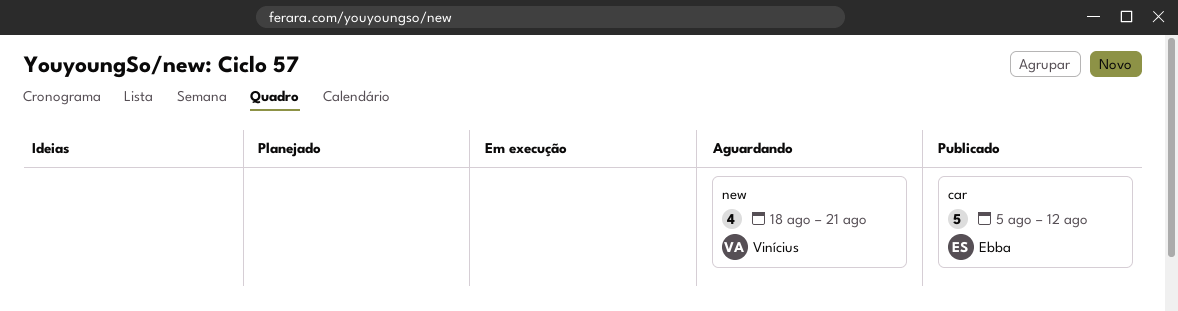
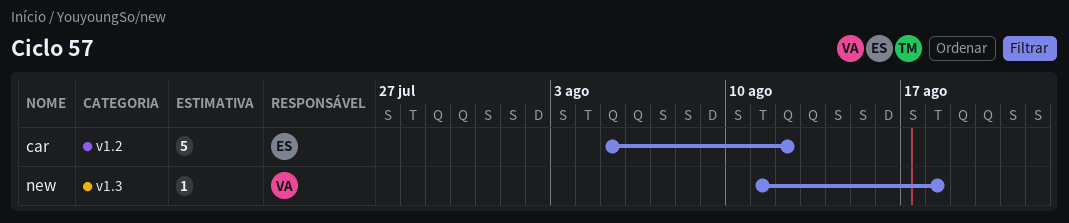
new, estimate: 4 -> 1
new, start: Aug 18 -> Aug 11
new, due: Aug 21 -> Aug 18

